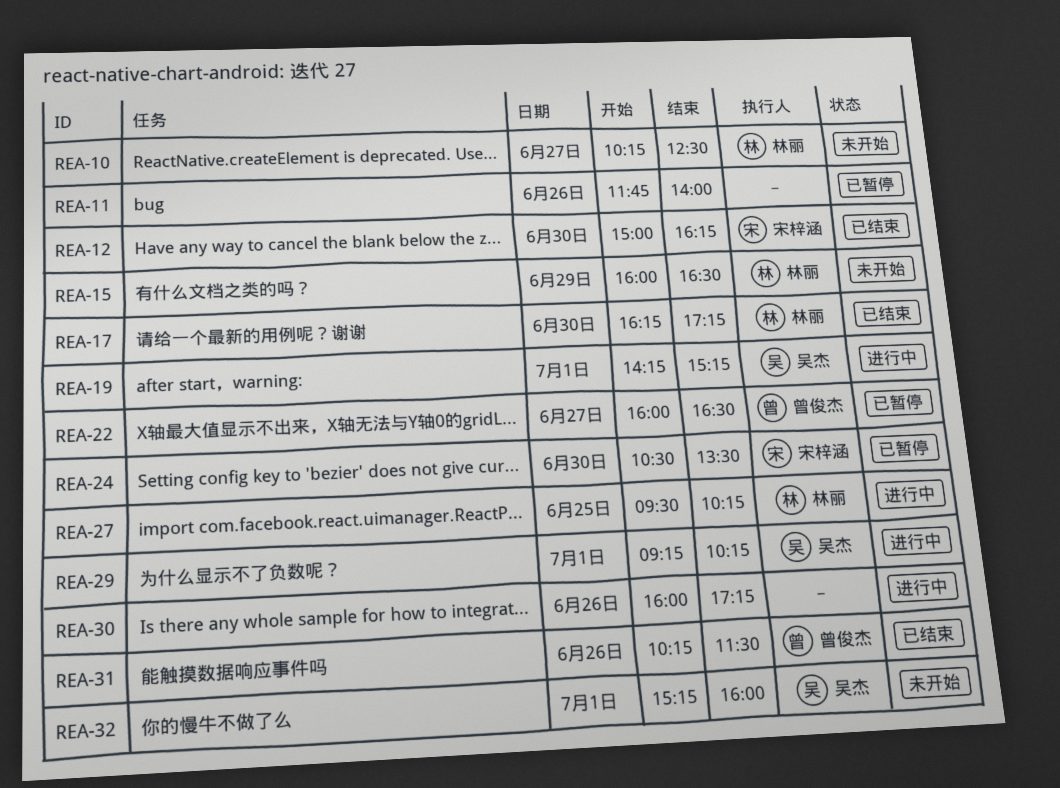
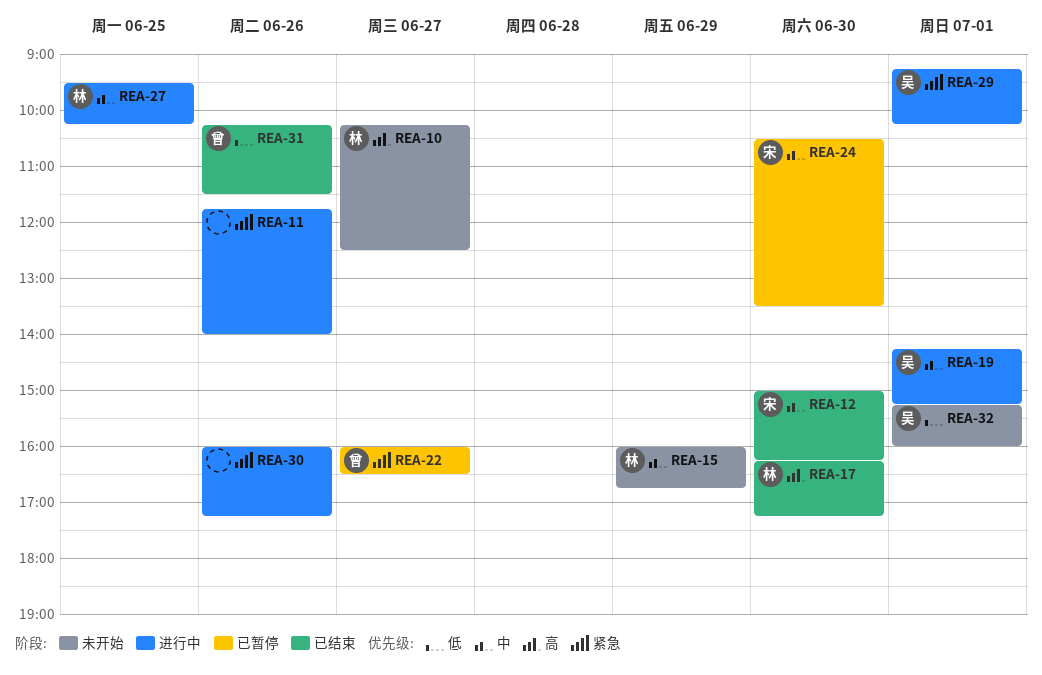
REA-11, status: 已暂停 -> 进行中
REA-15, ends: 16:30 -> 16:45

